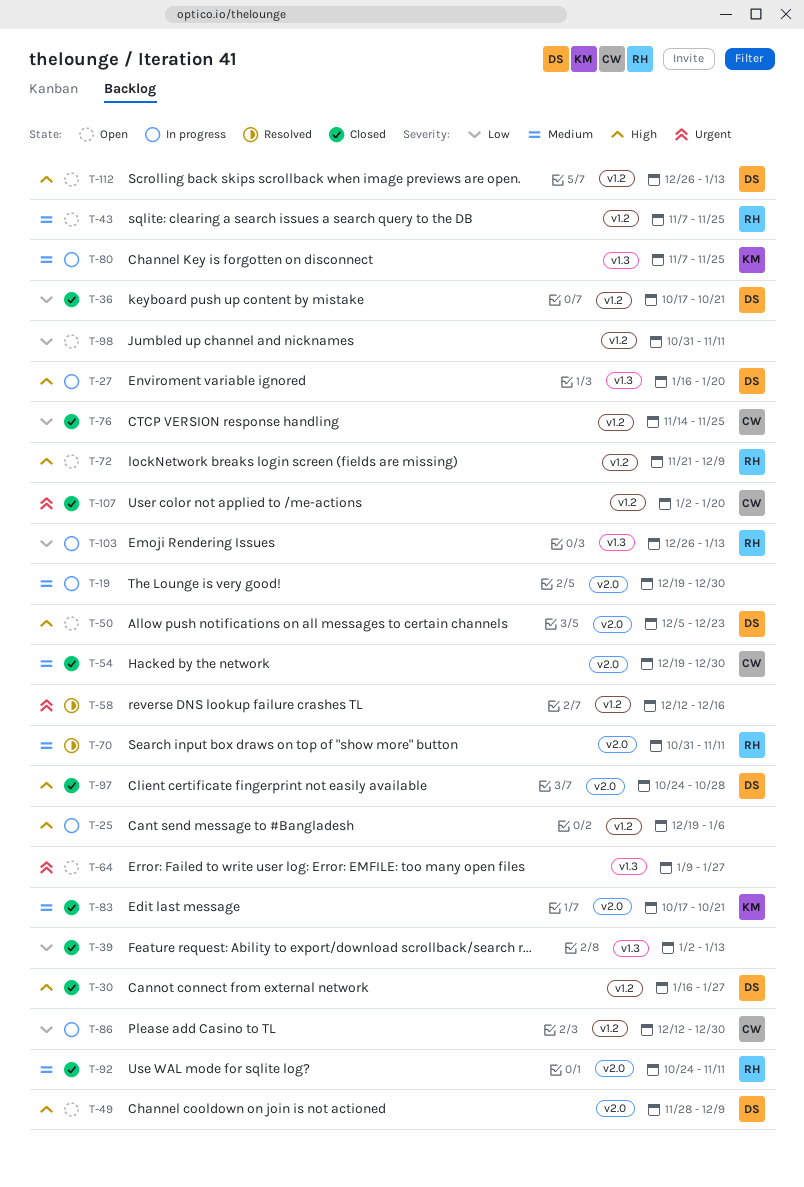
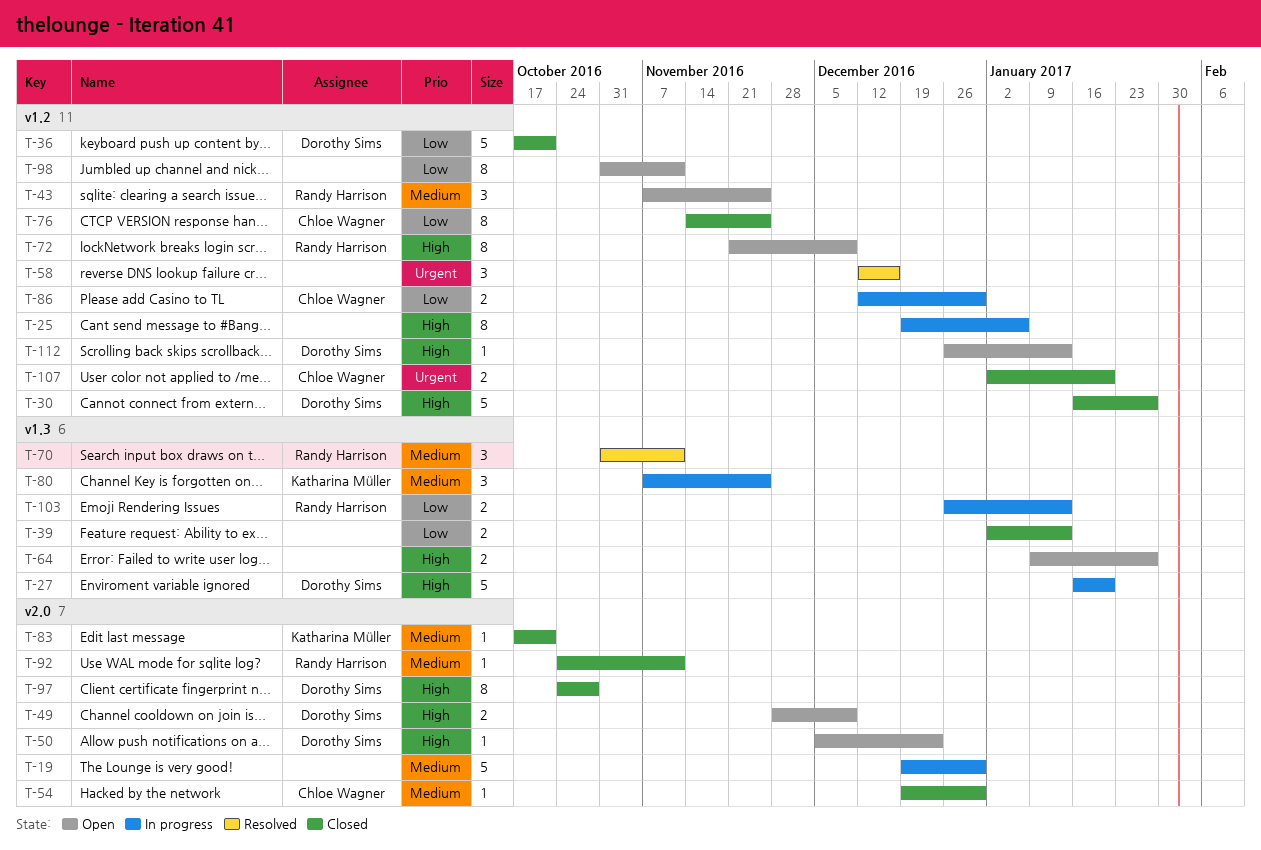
T-64, priority: Urgent -> High
T-70, label: v2.0 -> v1.3

